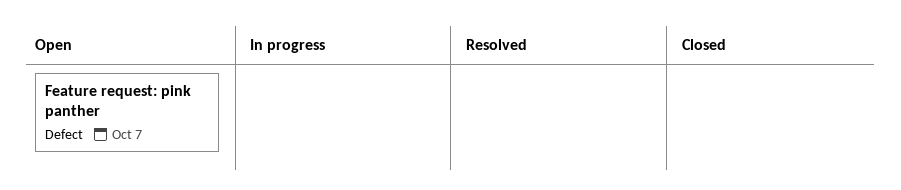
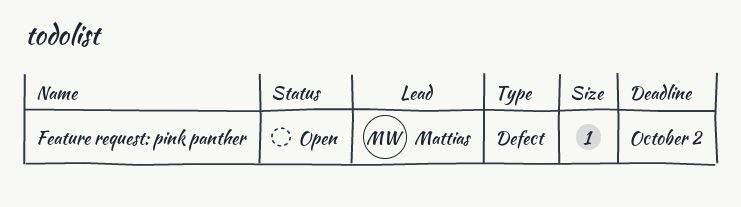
Feature request: pink panther, due: Oct 7 -> Oct 2

